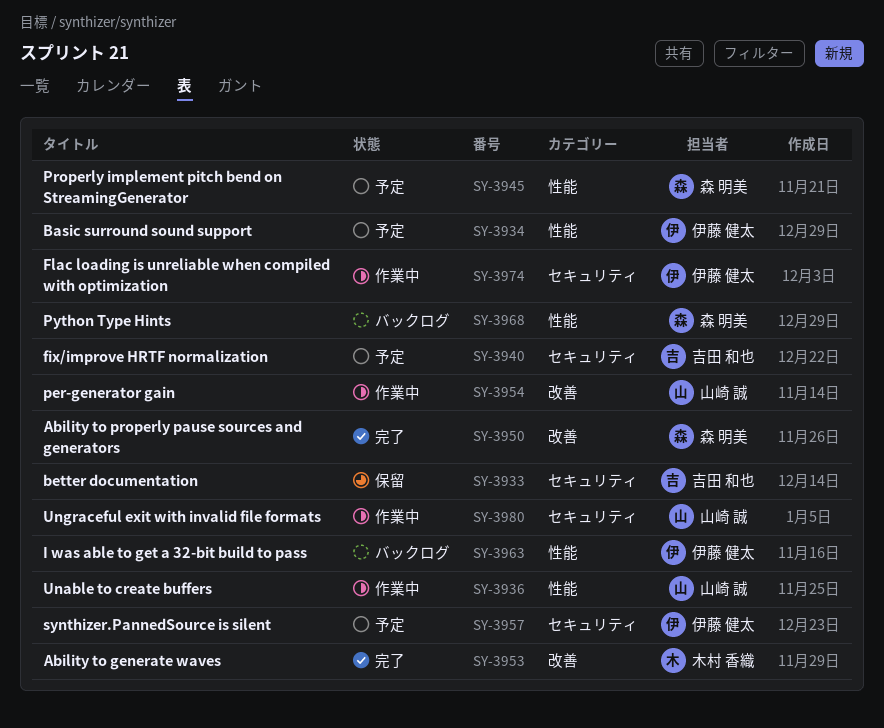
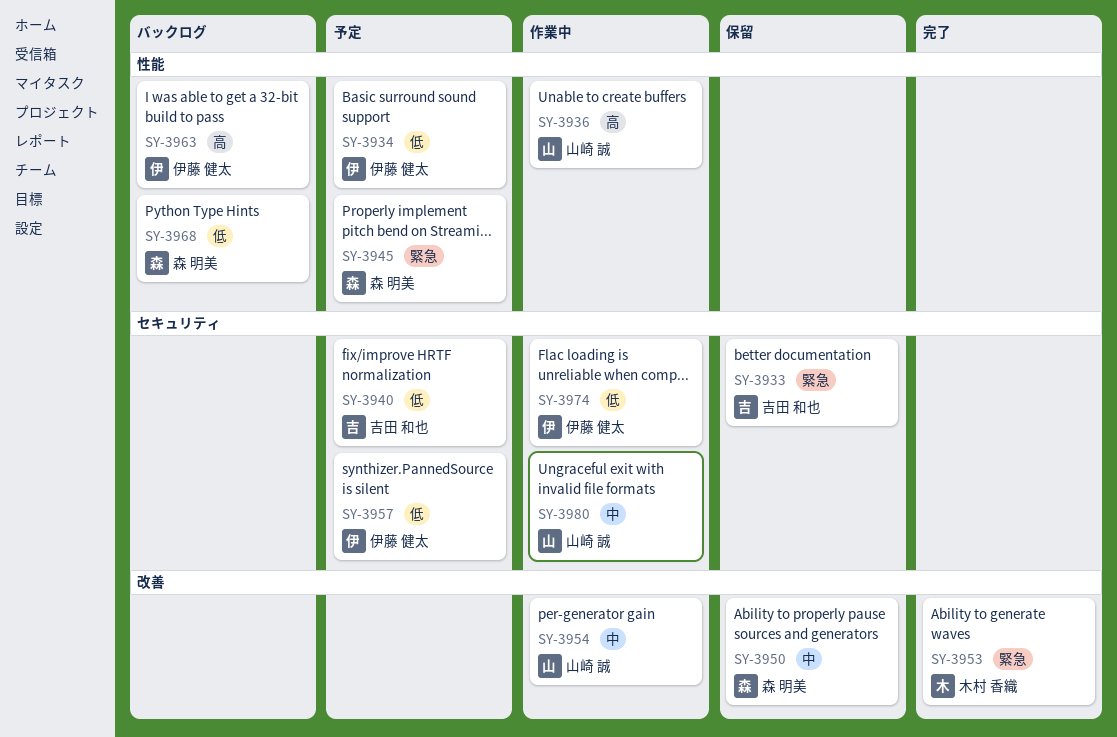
SY-3950, status: 完了 -> 保留

